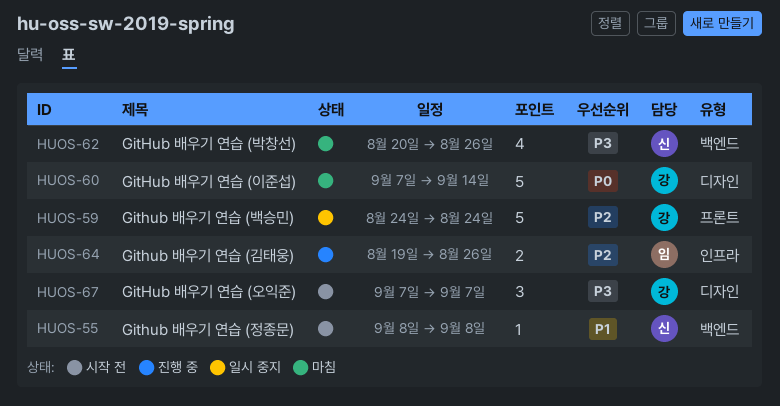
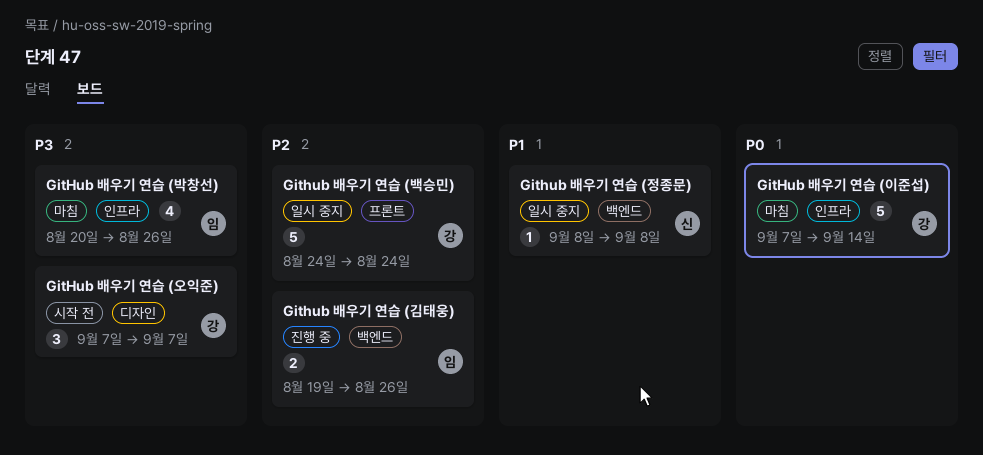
Github 배우기 연습 (김태웅), label: 인프라 -> 백엔드
GitHub 배우기 연습 (박창선), owner: 신 -> 임
GitHub 배우기 연습 (박창선), label: 백엔드 -> 인프라
GitHub 배우기 연습 (이준섭), label: 디자인 -> 인프라
Github 배우기 연습 (정종문), status: 시작 전 -> 일시 중지

